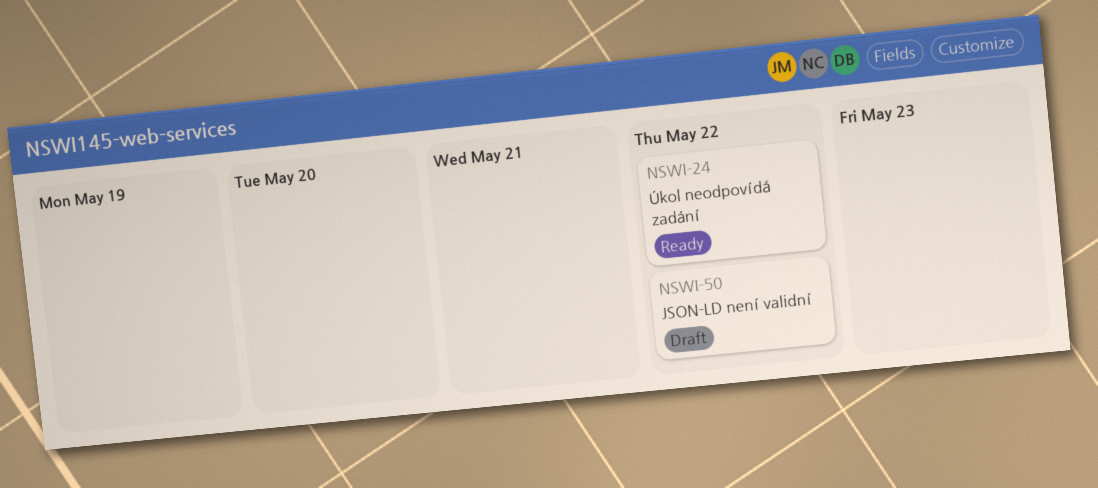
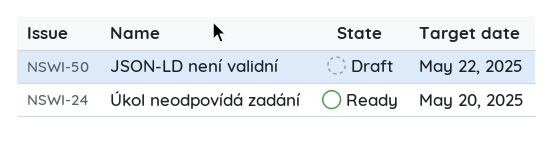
NSWI-24, due: May 22 -> May 20

